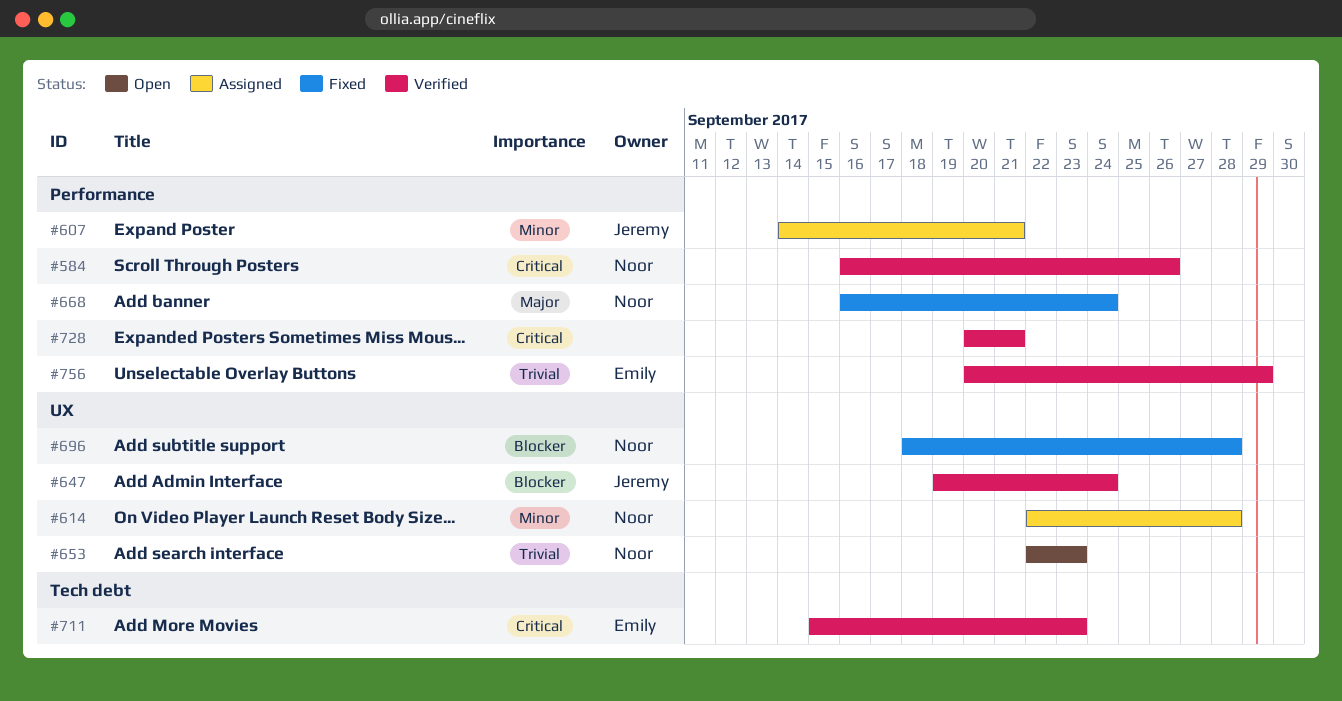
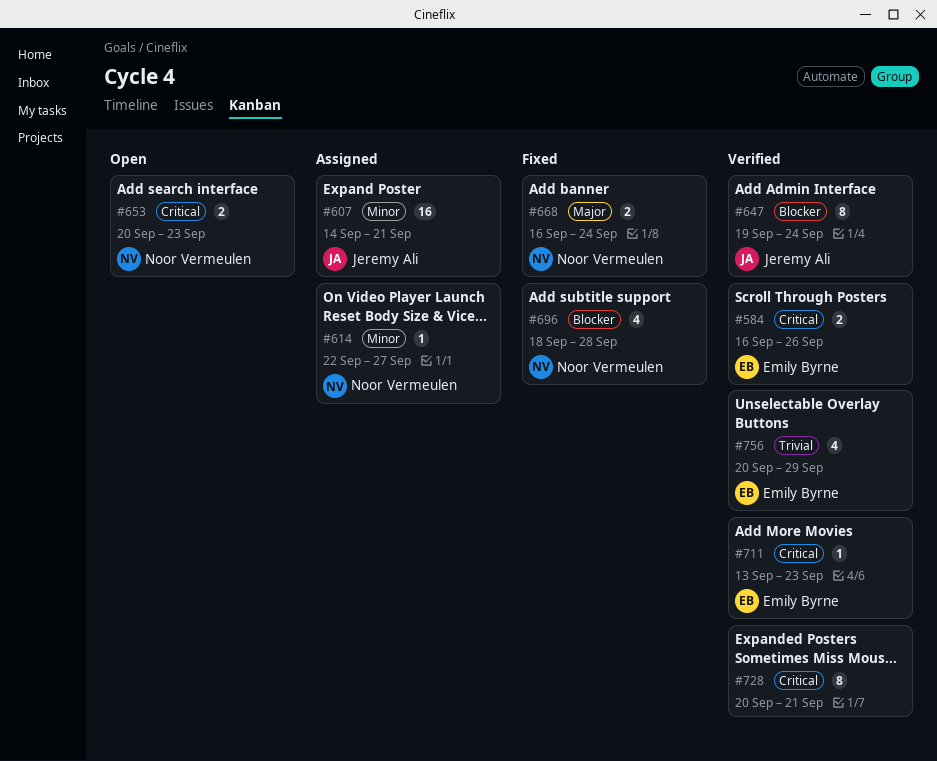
#584, owner: Noor Vermeulen -> Emily Byrne
#614, due: Sep 28 -> Sep 27
#653, priority: Trivial -> Critical
#653, start: Sep 22 -> Sep 20
#711, start: Sep 15 -> Sep 13

